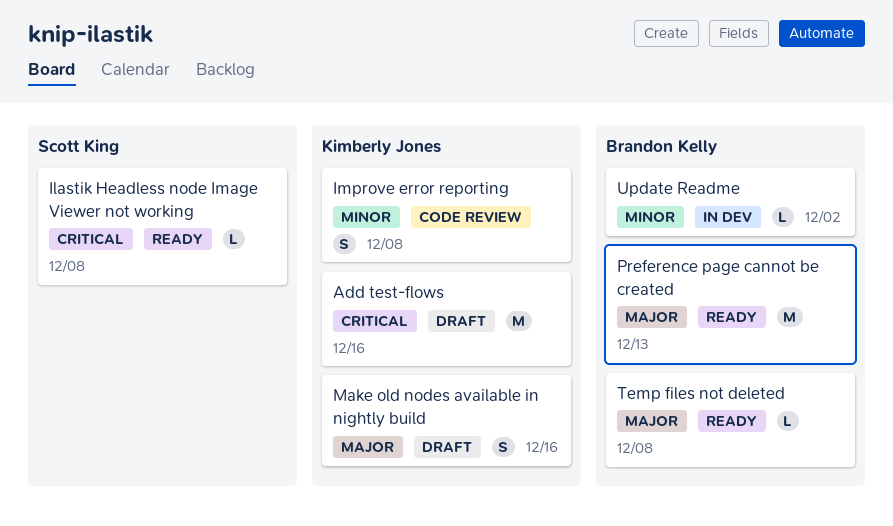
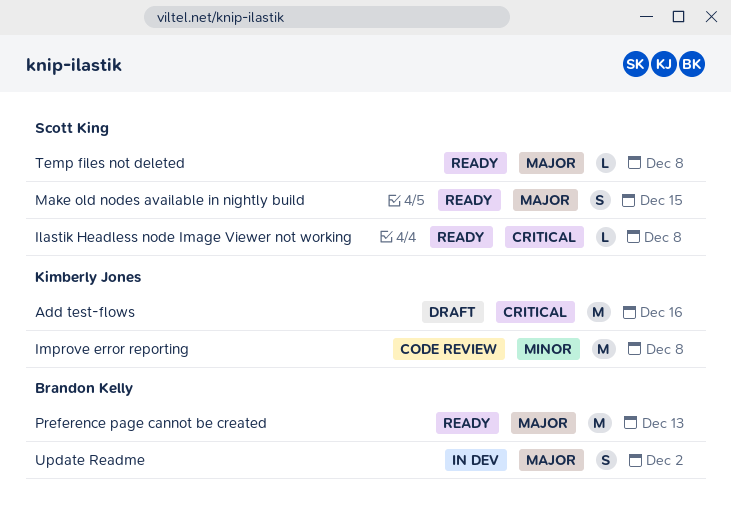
Improve error reporting, estimate: S -> M
Make old nodes available in nightly build, status: Draft -> Ready
Make old nodes available in nightly build, owner: Kimberly Jones -> Scott King
Make old nodes available in nightly build, due: Dec 16 -> Dec 15
Temp files not deleted, owner: Brandon Kelly -> Scott King
Update Readme, priority: Minor -> Major
Update Readme, estimate: L -> S

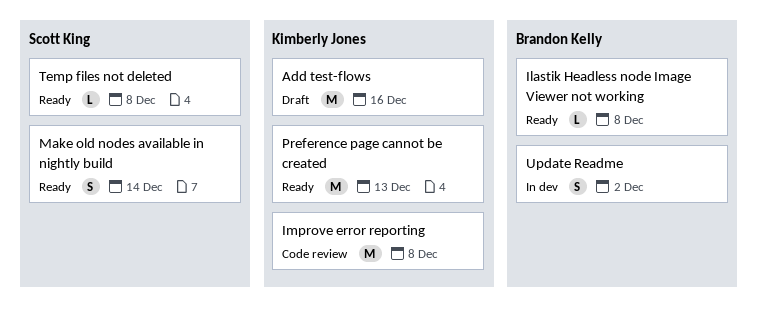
Ilastik Headless node Image Viewer not working, owner: Scott King -> Brandon Kelly
Make old nodes available in nightly build, due: Dec 15 -> Dec 14
Preference page cannot be created, owner: Brandon Kelly -> Kimberly Jones

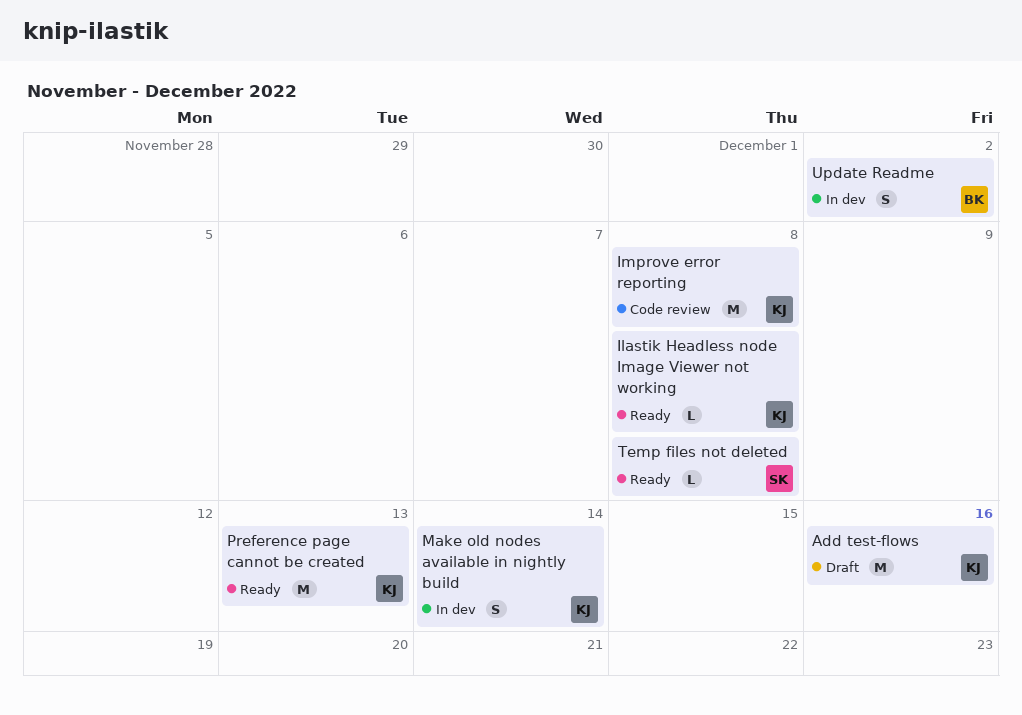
Ilastik Headless node Image Viewer not working, owner: Brandon Kelly -> Kimberly Jones
Make old nodes available in nightly build, status: Ready -> In dev
Make old nodes available in nightly build, owner: Scott King -> Kimberly Jones

